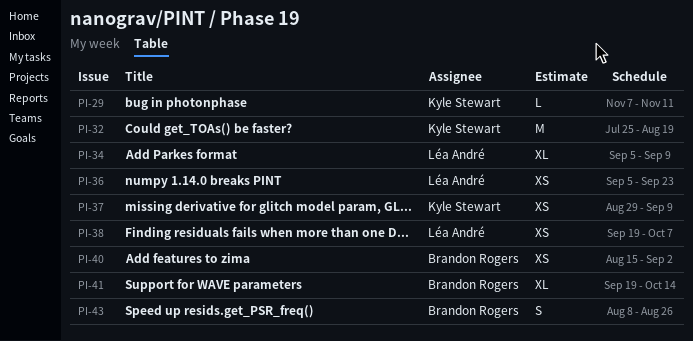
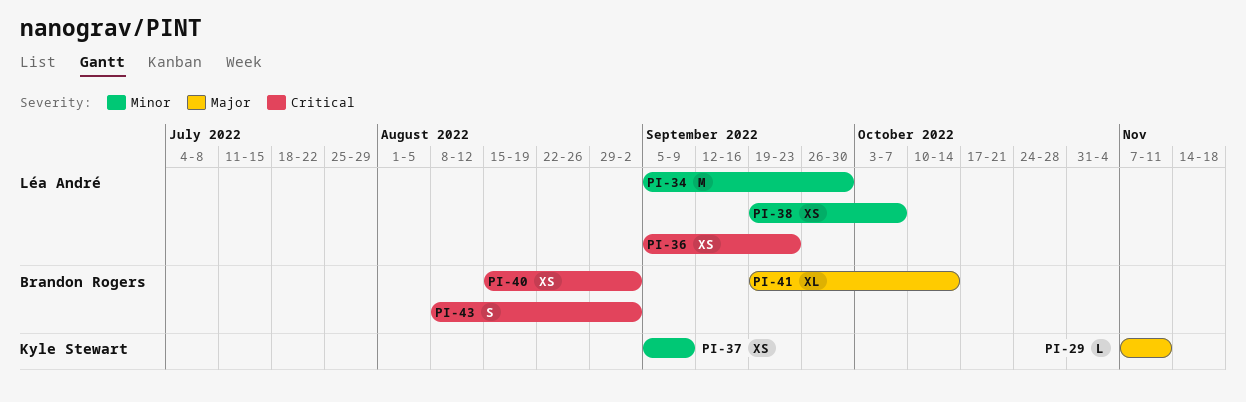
PI-32: present -> none
PI-34, estimate: XL -> M
PI-34, due: Sep 9 -> Sep 30
PI-37, start: Aug 29 -> Sep 5
PI-43, due: Aug 26 -> Sep 2

